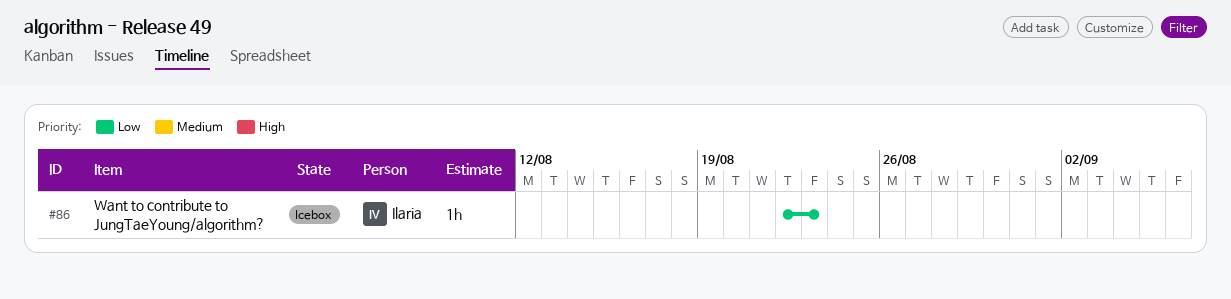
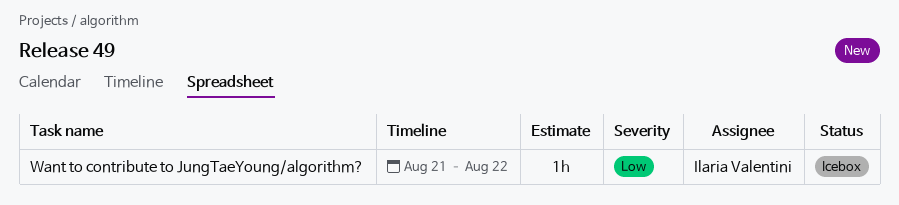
Want to contribute to JungTaeYoung/algorithm?, start: Aug 22 -> Aug 21
Want to contribute to JungTaeYoung/algorithm?, due: Aug 23 -> Aug 22

